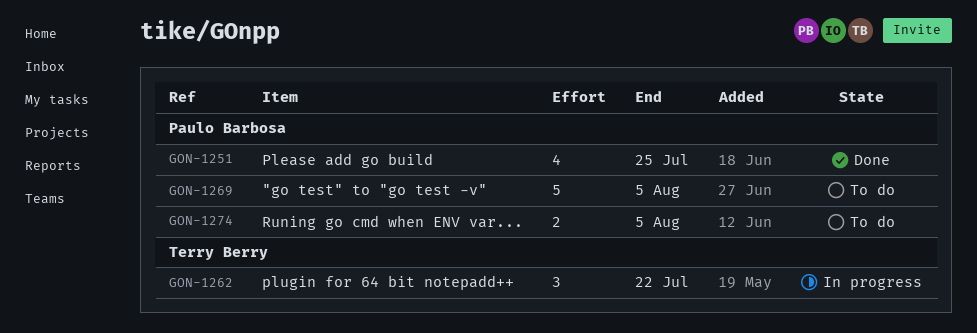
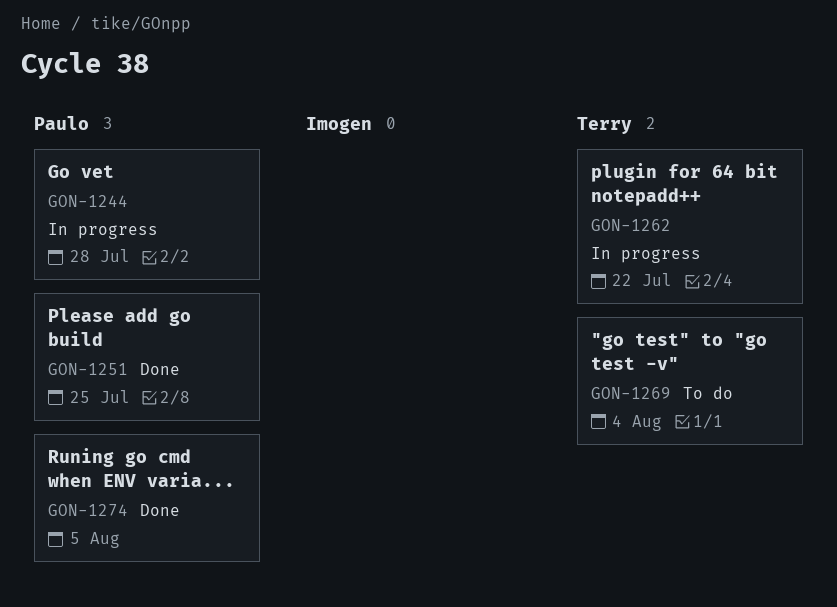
GON-1244: none -> present
GON-1269, owner: Paulo Barbosa -> Terry Berry
GON-1269, due: Aug 5 -> Aug 4
GON-1274, status: To do -> Done

